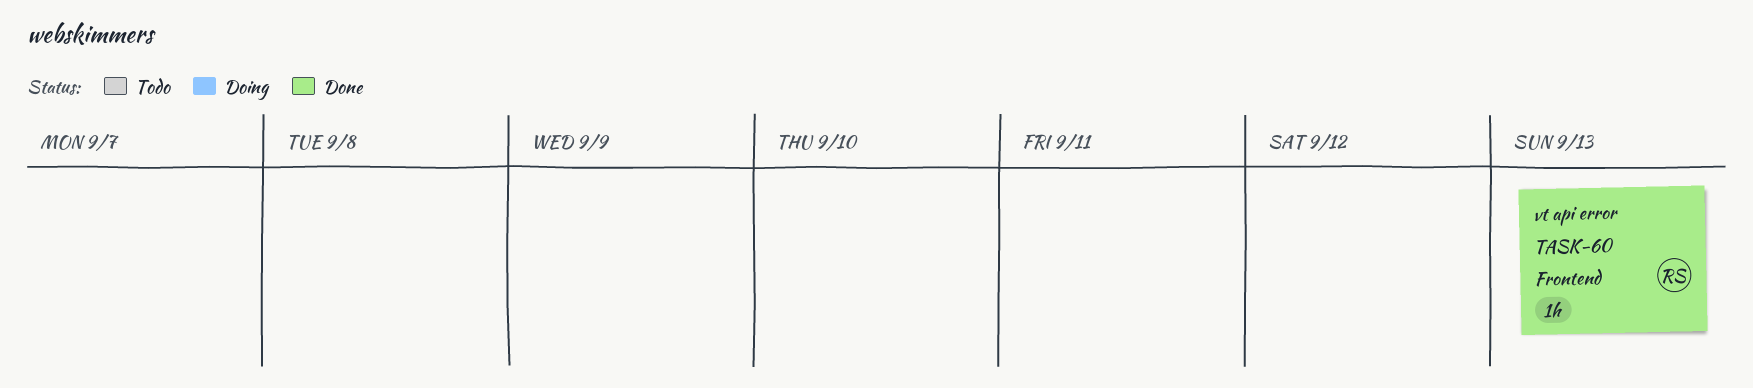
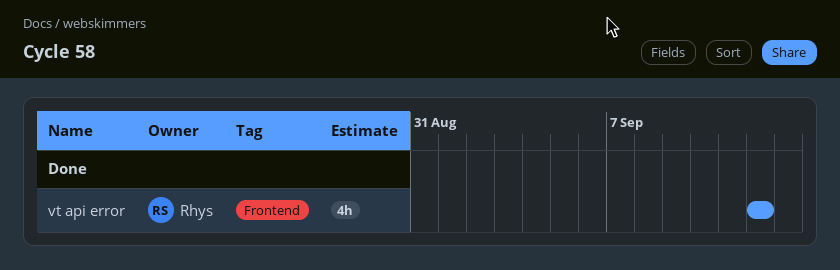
vt api error, estimate: 1h -> 4h
vt api error, due: Sep 13 -> Sep 12

